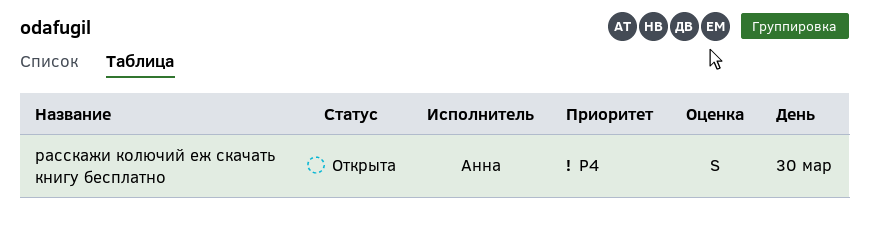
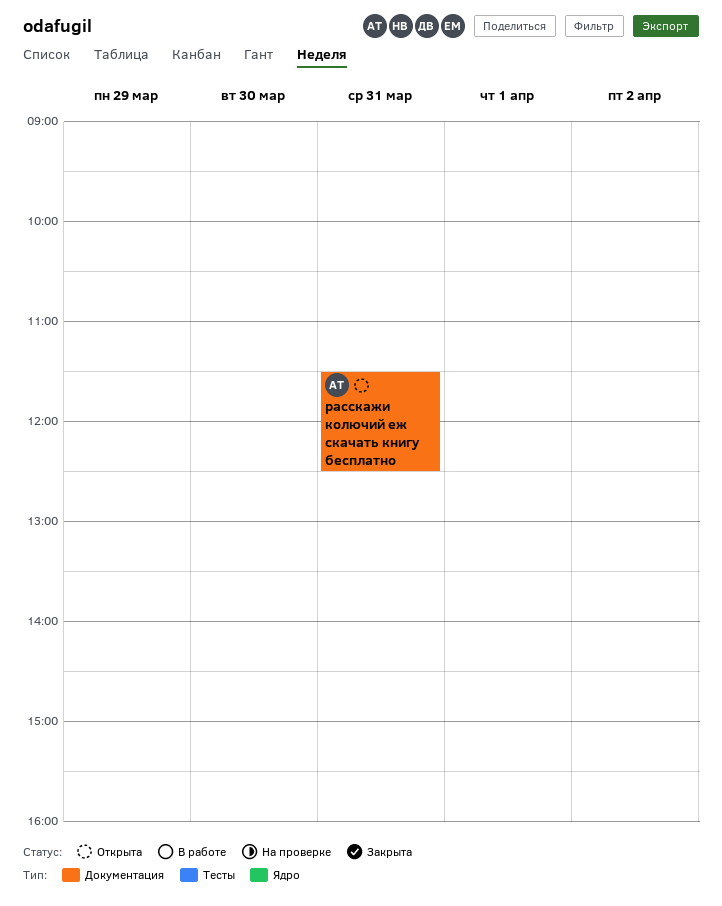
расскажи колючий еж скачать книгу бесплатно, day: Mar 30 -> Mar 31

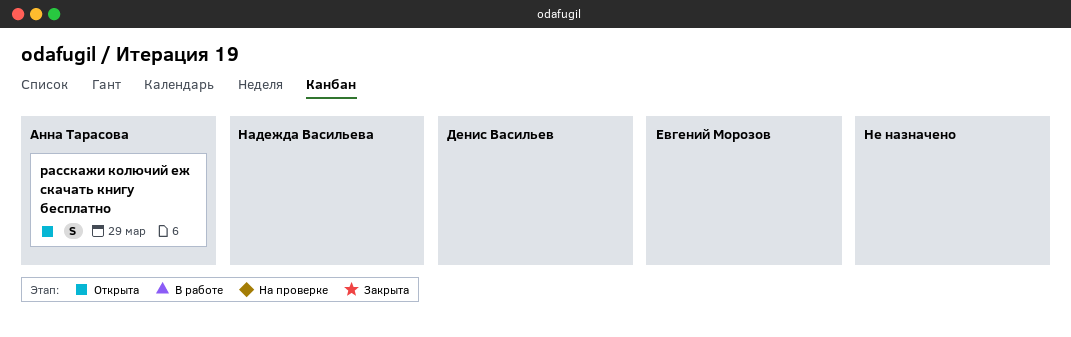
расскажи колючий еж скачать книгу бесплатно, day: Mar 31 -> Mar 29

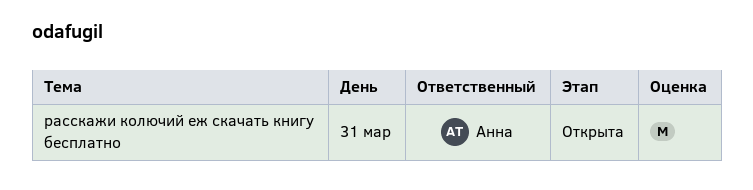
расскажи колючий еж скачать книгу бесплатно, estimate: S -> M
расскажи колючий еж скачать книгу бесплатно, day: Mar 29 -> Mar 31

